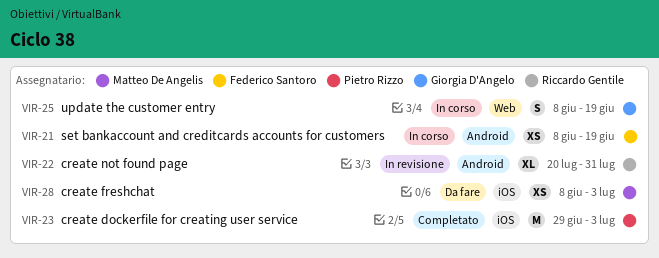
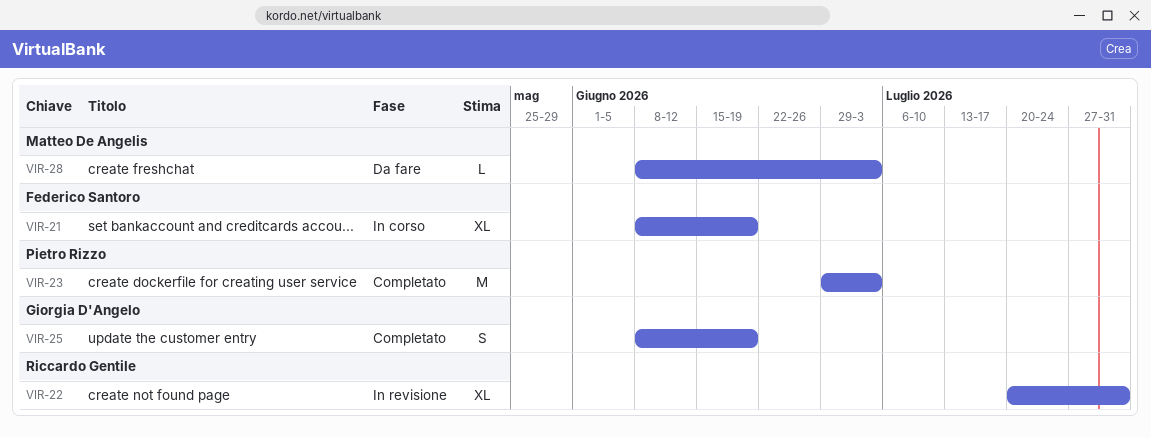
VIR-21, estimate: XS -> XL
VIR-25, status: In corso -> Completato
VIR-28, estimate: XS -> L

